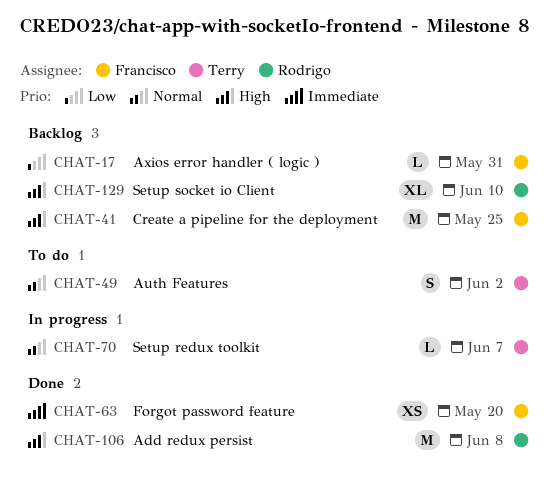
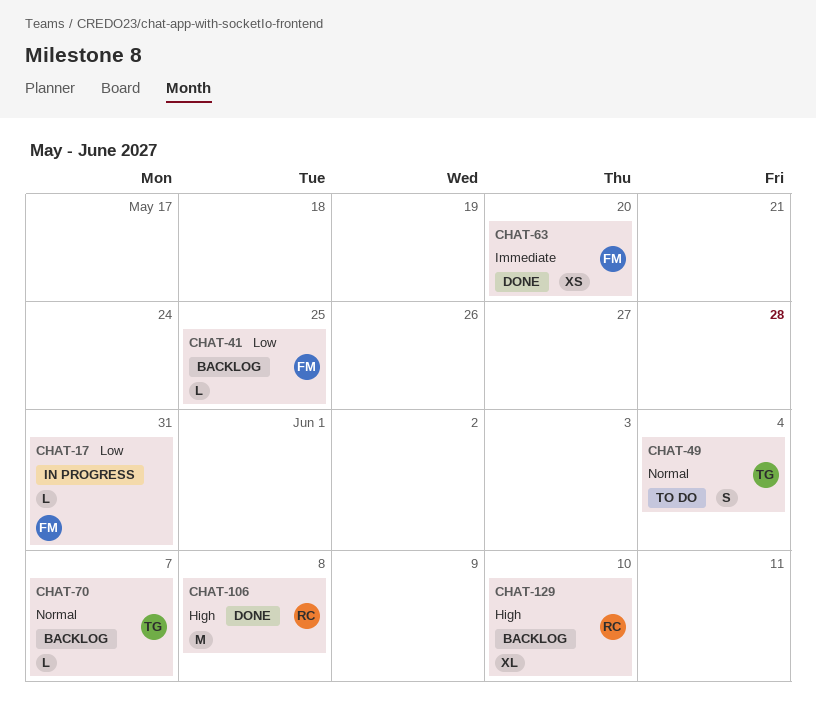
CHAT-17, status: Backlog -> In progress
CHAT-41, priority: High -> Low
CHAT-41, estimate: M -> L
CHAT-49, due: Jun 2 -> Jun 4
CHAT-70, status: In progress -> Backlog

